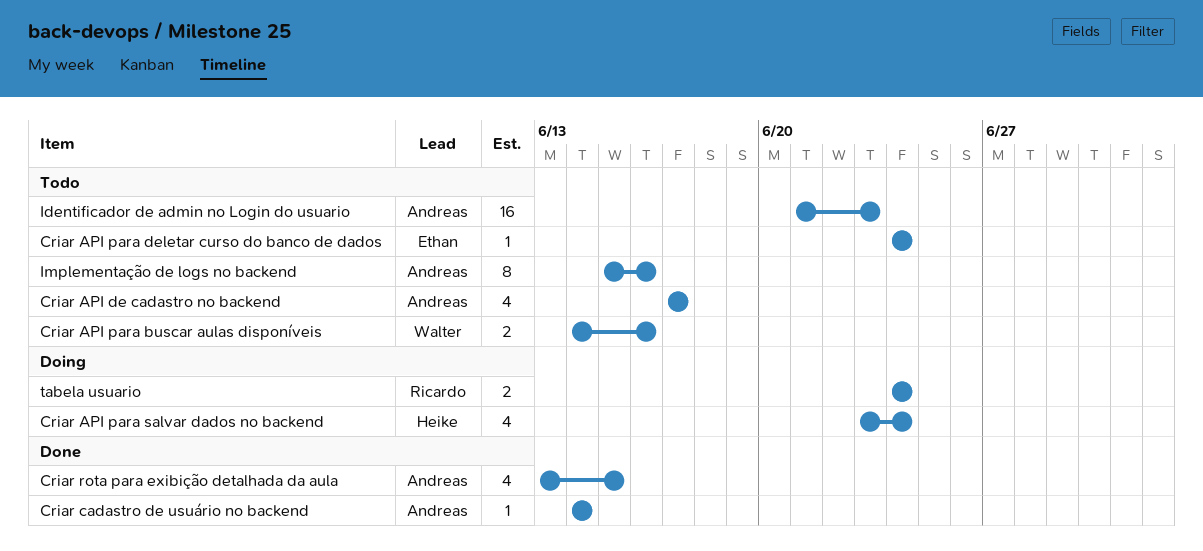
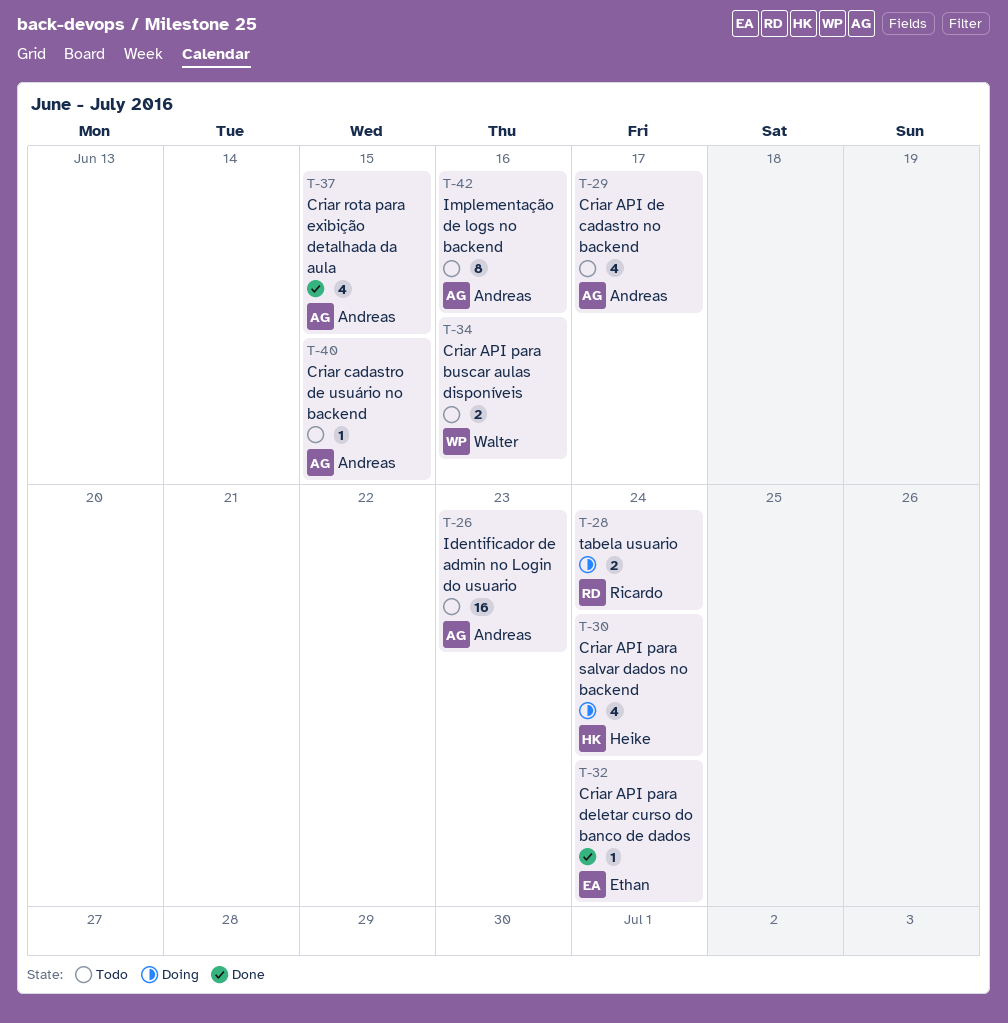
Criar API para deletar curso do banco de dados, status: Todo -> Done
Criar cadastro de usuário no backend, status: Done -> Todo
Criar cadastro de usuário no backend, due: Jun 14 -> Jun 15

